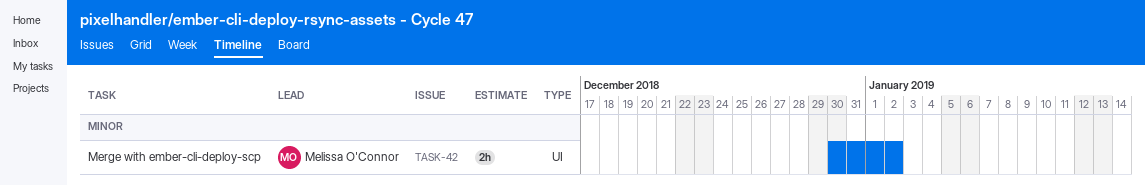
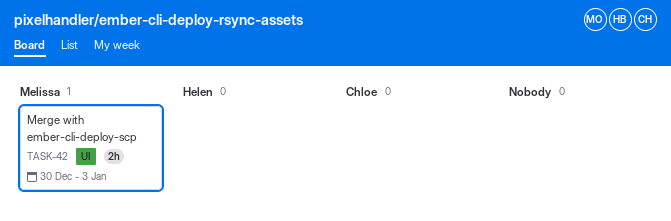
TASK-42, due: Jan 2 -> Jan 3

